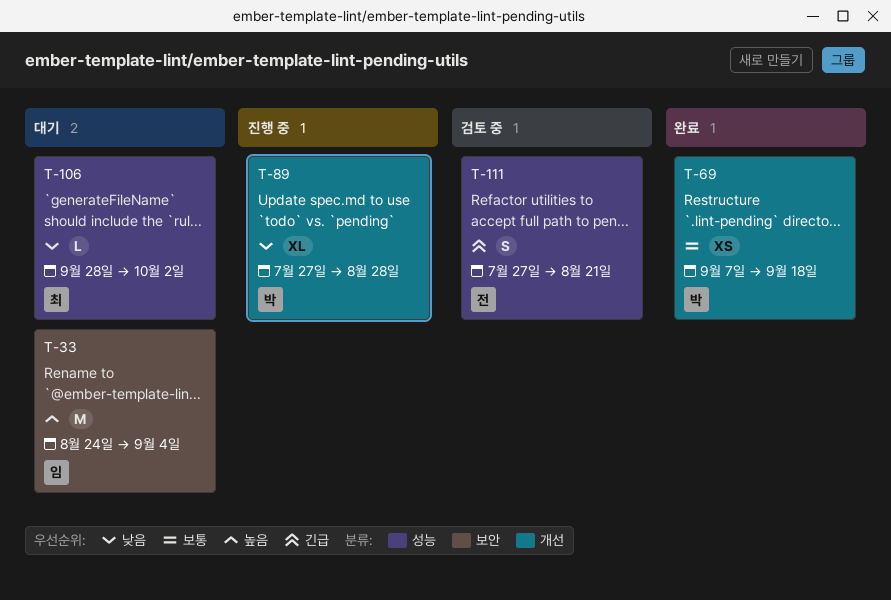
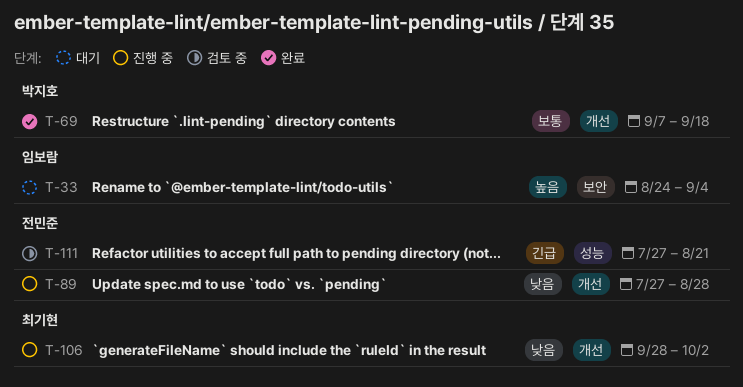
T-89, owner: 박지호 -> 전민준
T-106, status: 대기 -> 진행 중
T-106, label: 성능 -> 개선

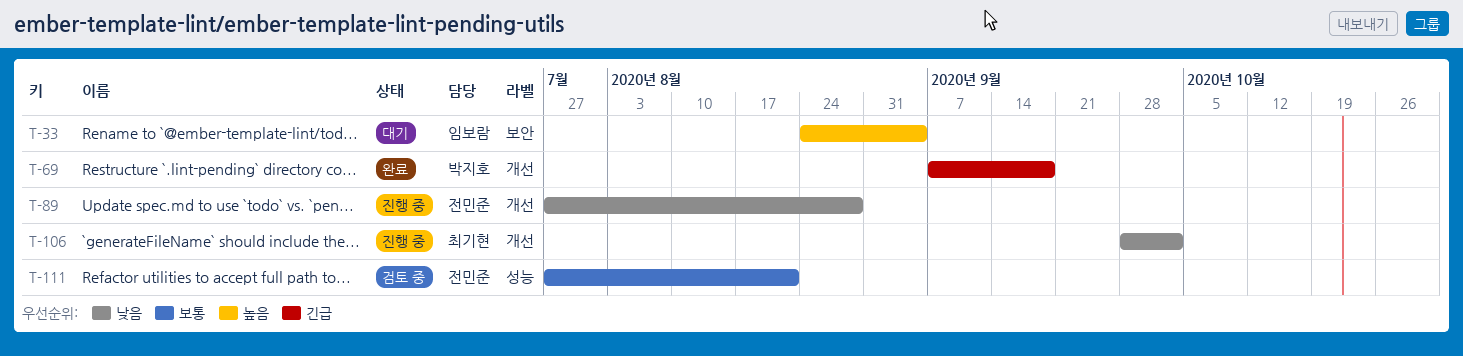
T-69, priority: 보통 -> 긴급
T-111, priority: 긴급 -> 보통

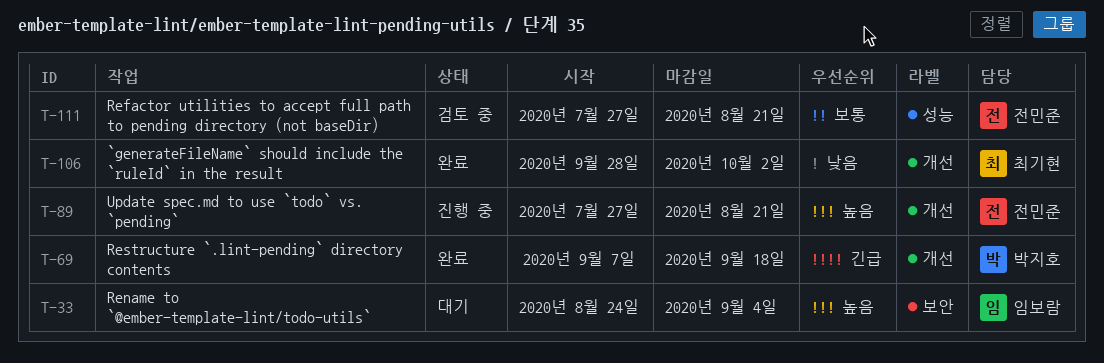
T-89, priority: 낮음 -> 높음
T-89, due: Aug 28 -> Aug 21
T-106, status: 진행 중 -> 완료

